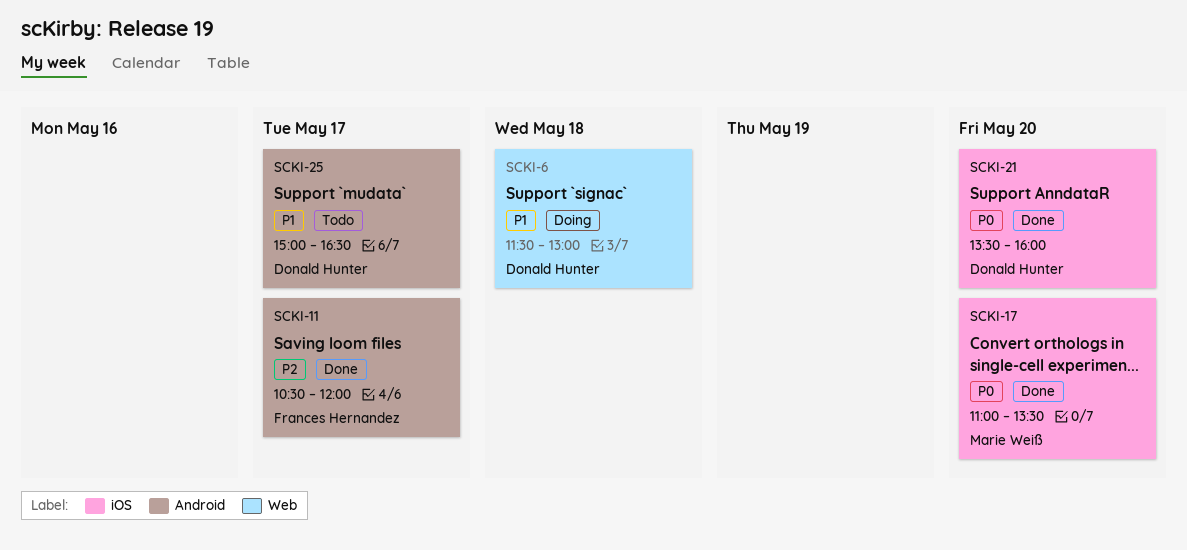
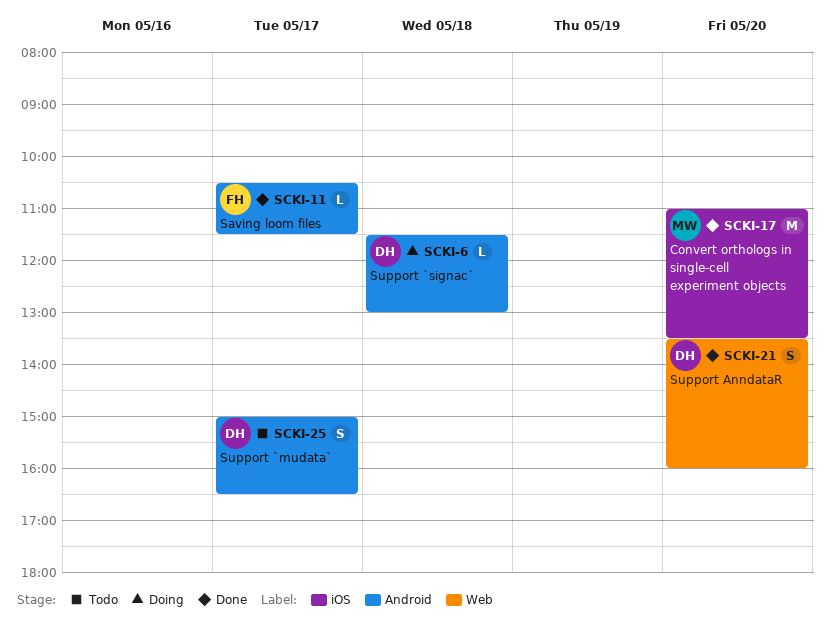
SCKI-6, label: Web -> Android
SCKI-11, ends: 12:00 -> 11:30
SCKI-21, label: iOS -> Web

